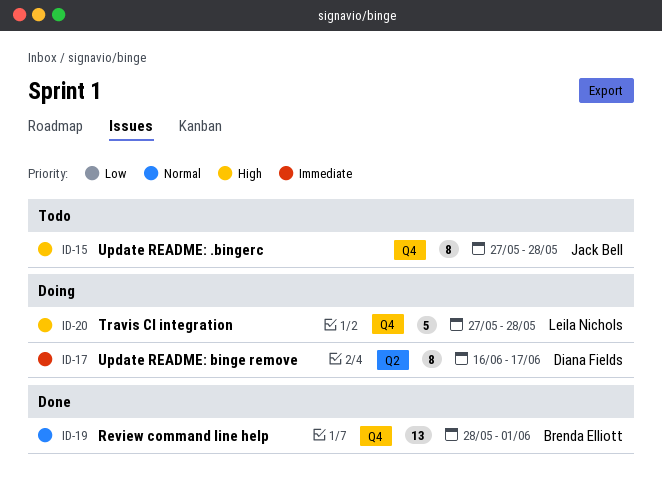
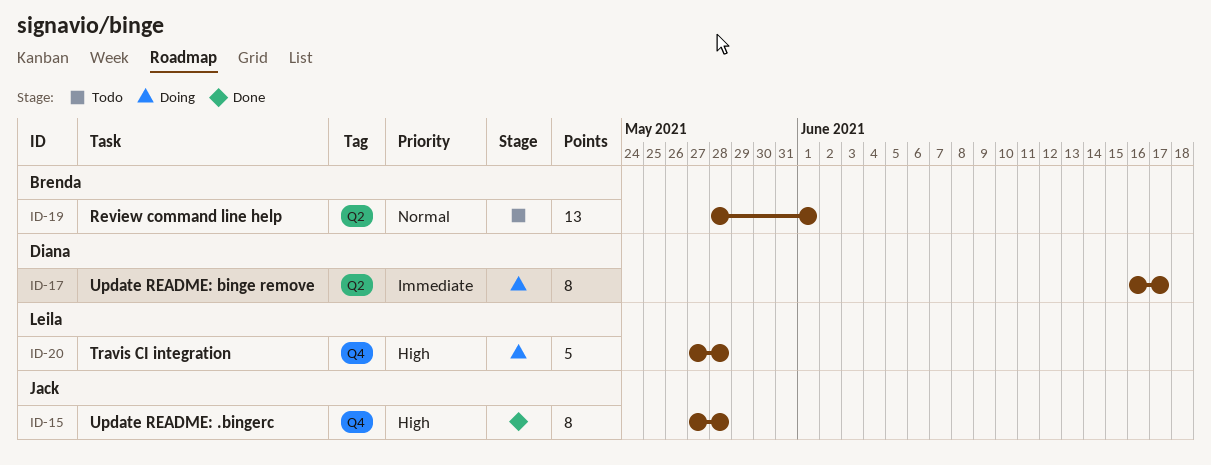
ID-15, status: Todo -> Done
ID-19, status: Done -> Todo
ID-19, label: Q4 -> Q2

